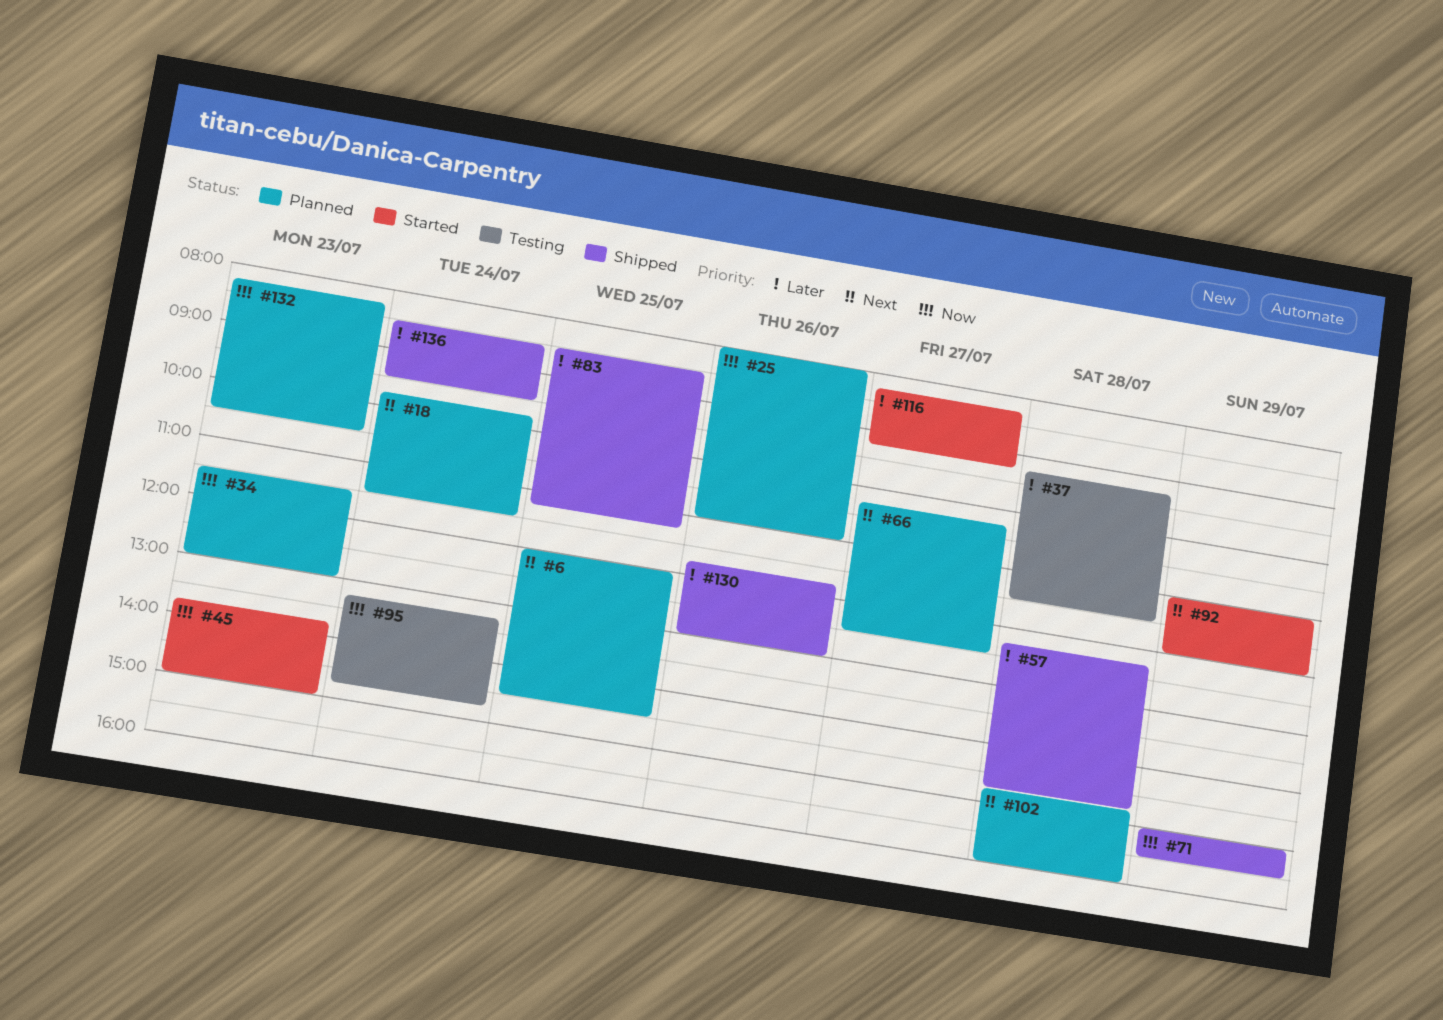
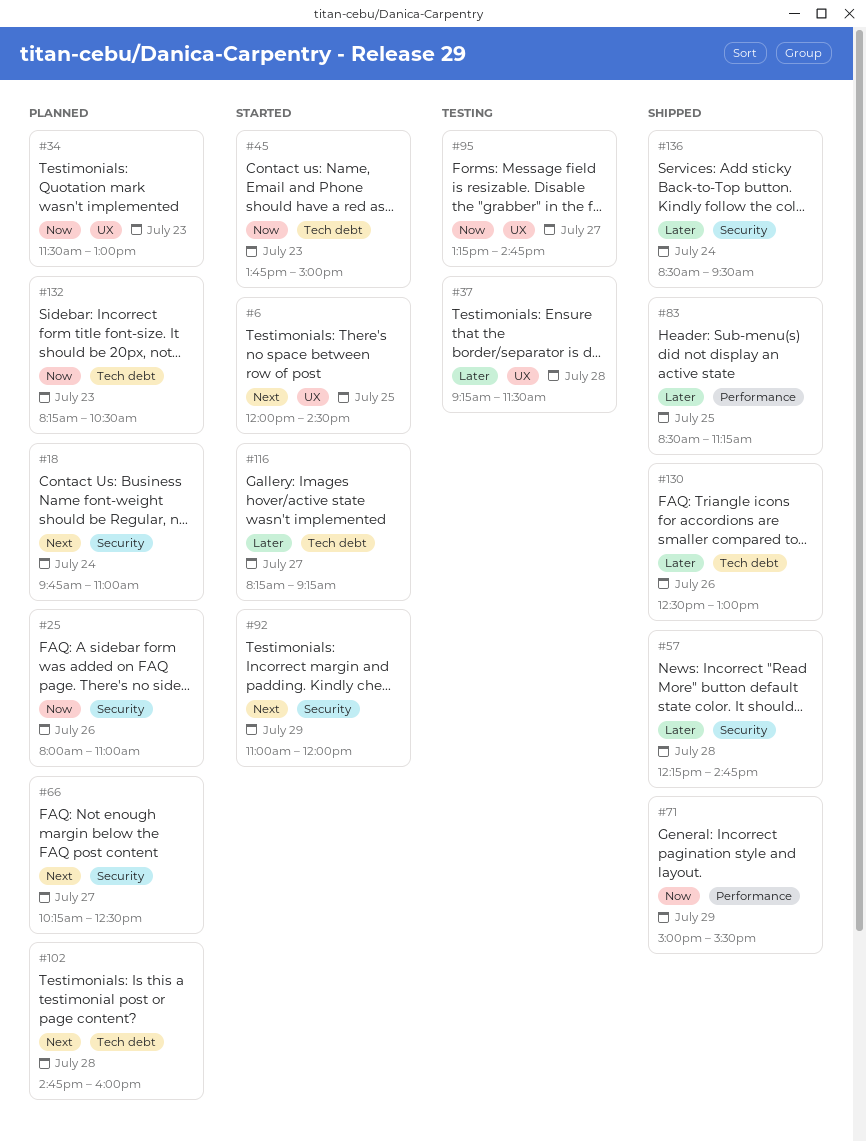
#6, status: Planned -> Started
#18, ends: 11:30 -> 11:00
#95, day: Jul 24 -> Jul 27
#130, begins: 11:45 -> 12:30

